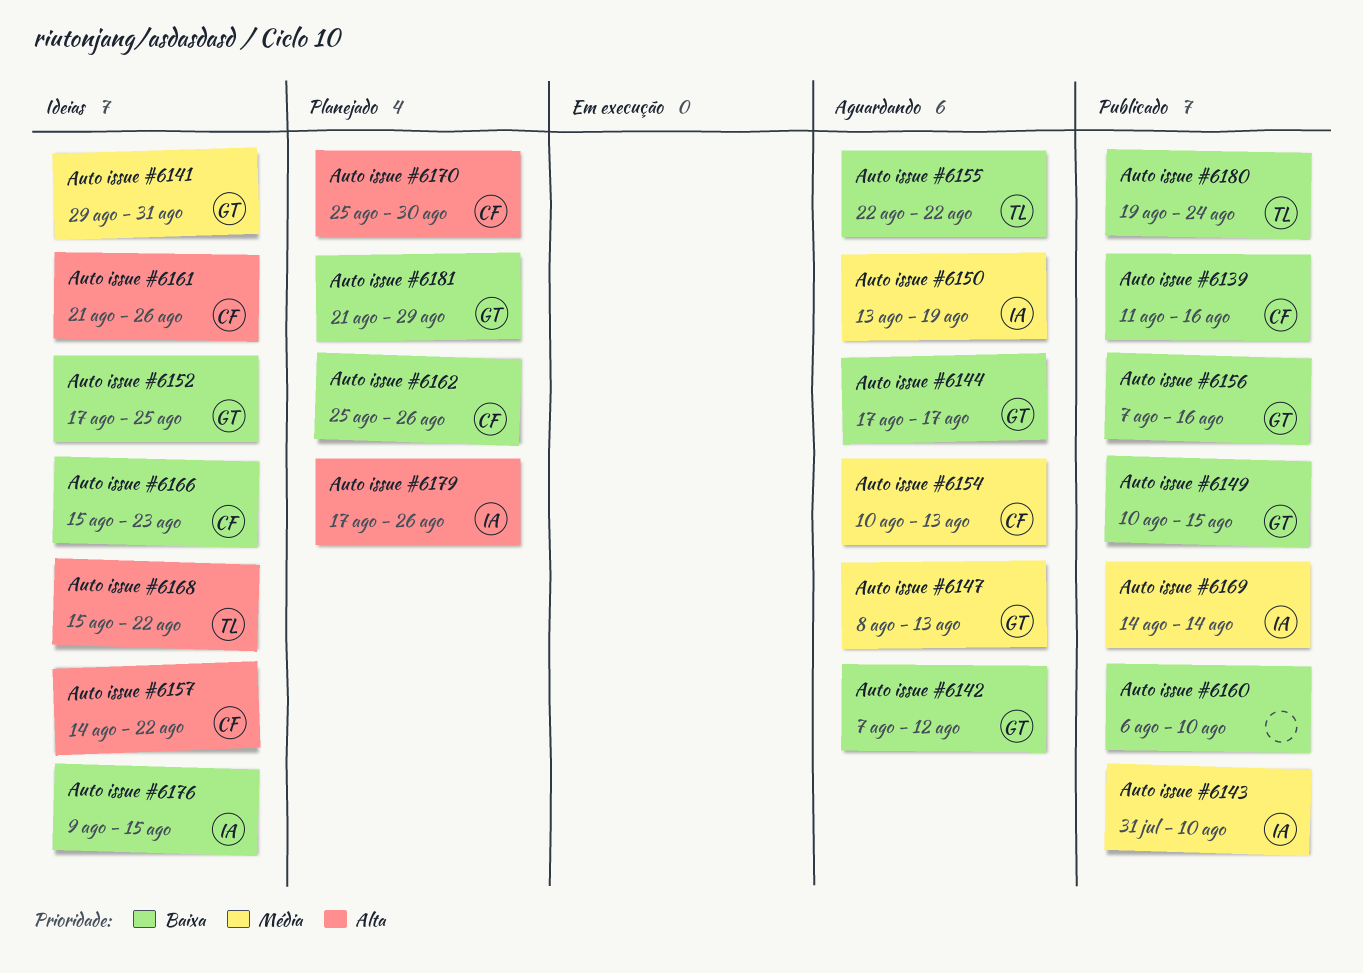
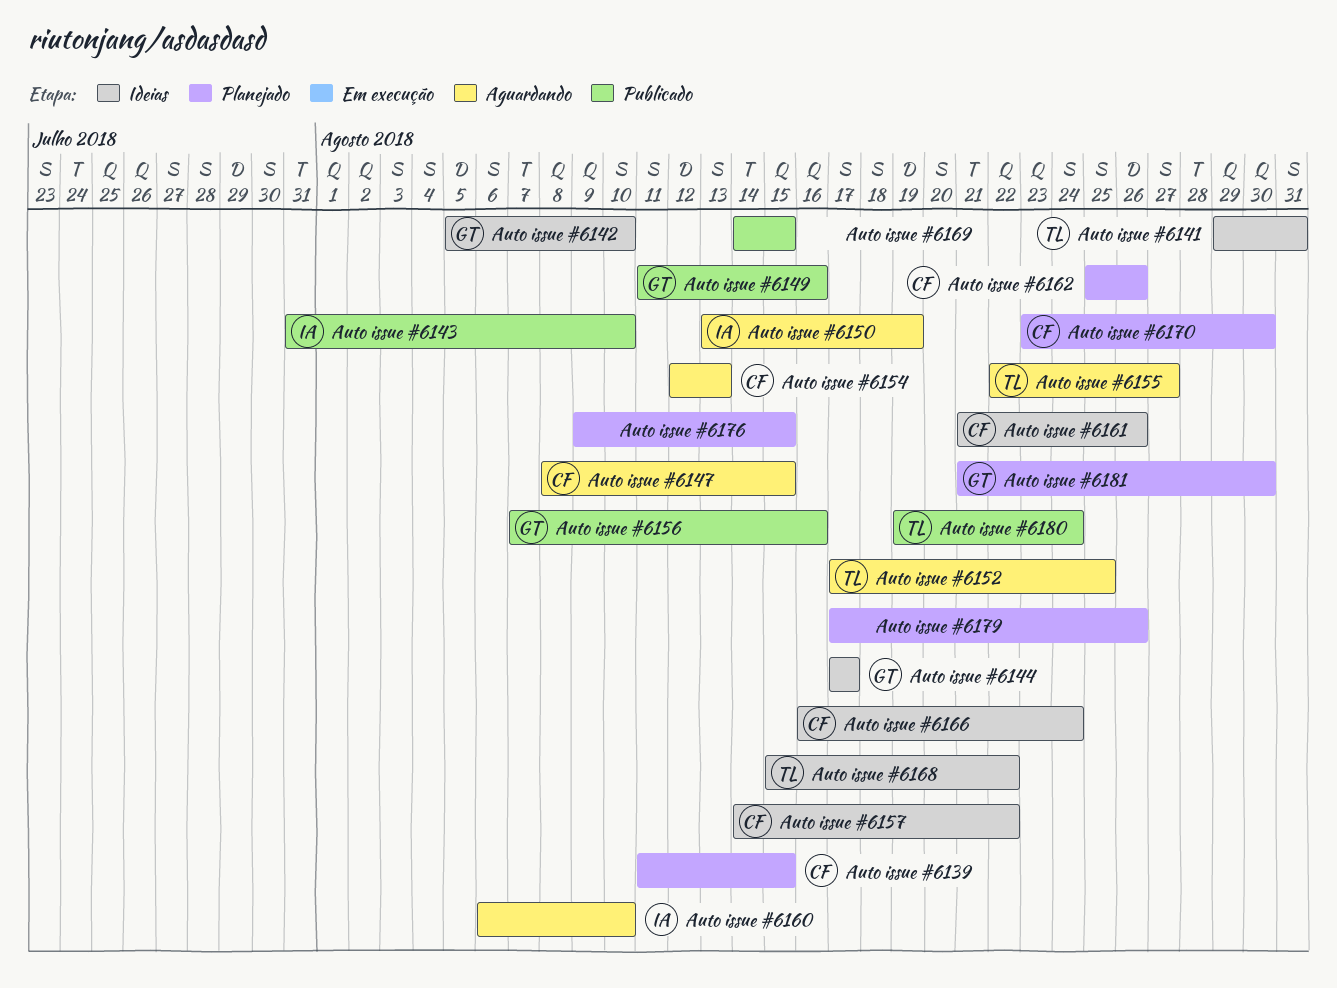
Auto issue #6139, status: Publicado -> Planejado
Auto issue #6139, due: Aug 16 -> Aug 15
Auto issue #6141, owner: GT -> TL
Auto issue #6142, status: Aguardando -> Ideias
Auto issue #6142, start: Aug 7 -> Aug 5
Auto issue #6142, due: Aug 12 -> Aug 10
Auto issue #6144, status: Aguardando -> Ideias
Auto issue #6147, owner: GT -> CF
Auto issue #6147, due: Aug 13 -> Aug 15
Auto issue #6149, start: Aug 10 -> Aug 11
Auto issue #6149, due: Aug 15 -> Aug 16
Auto issue #6152, status: Ideias -> Aguardando
Auto issue #6152, owner: GT -> TL
Auto issue #6154, start: Aug 10 -> Aug 12
Auto issue #6155, due: Aug 22 -> Aug 27
Auto issue #6160, status: Publicado -> Aguardando
Auto issue #6160, owner: none -> IA
Auto issue #6166, start: Aug 15 -> Aug 16
Auto issue #6166, due: Aug 23 -> Aug 24
Auto issue #6169, owner: IA -> none
Auto issue #6169, due: Aug 14 -> Aug 15
Auto issue #6170, start: Aug 25 -> Aug 23
Auto issue #6176, status: Ideias -> Planejado
Auto issue #6176, owner: IA -> none
Auto issue #6179, owner: IA -> none
Auto issue #6181, due: Aug 29 -> Aug 30

